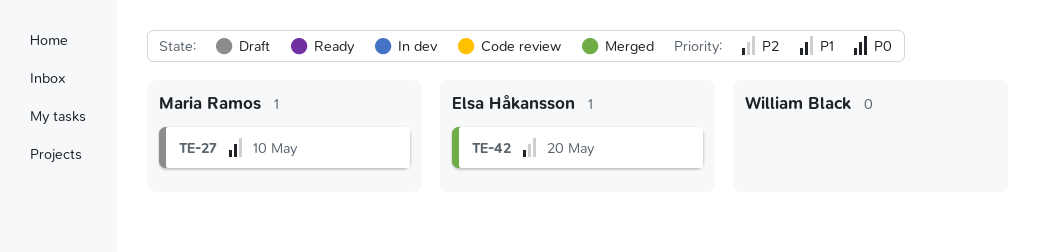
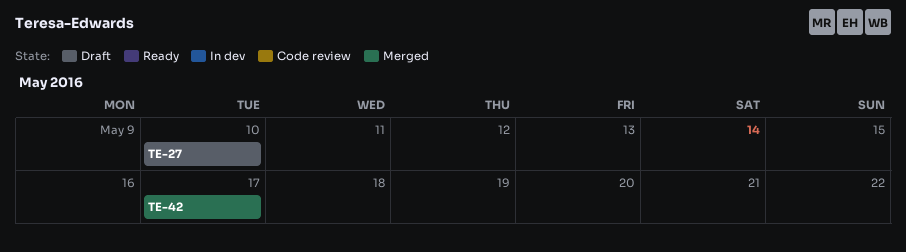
TE-42, due: May 20 -> May 17

